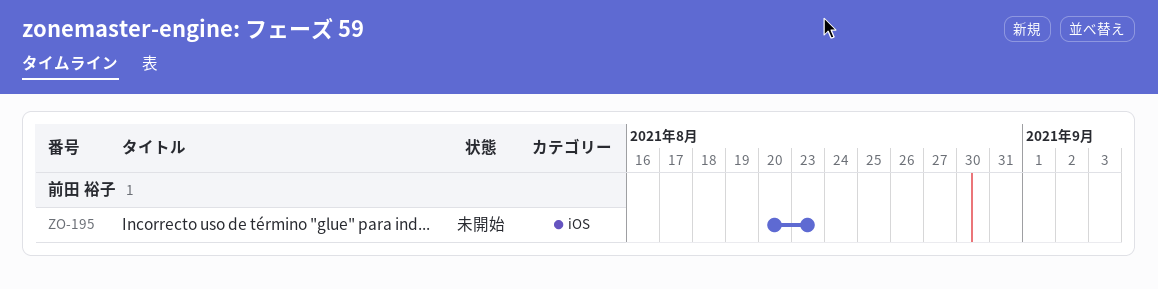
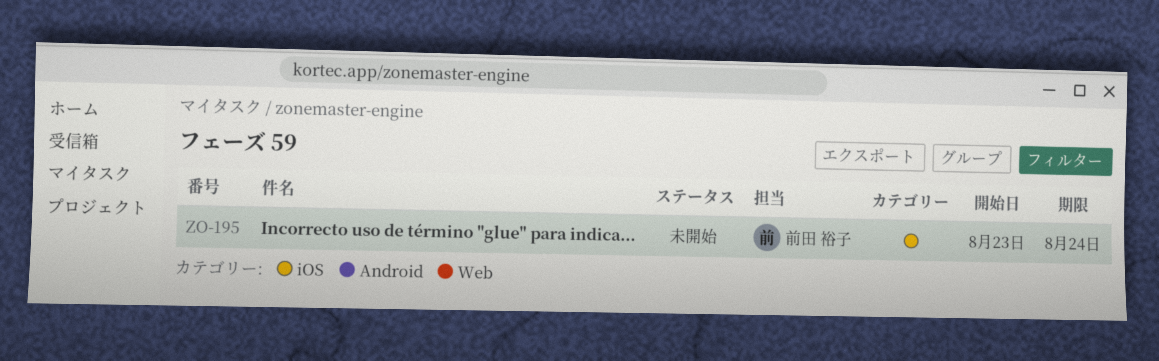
ZO-195, start: Aug 20 -> Aug 23
ZO-195, due: Aug 23 -> Aug 24

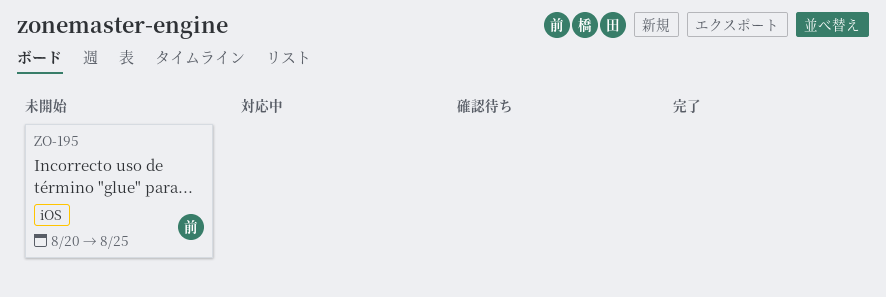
ZO-195, start: Aug 23 -> Aug 20
ZO-195, due: Aug 24 -> Aug 25

